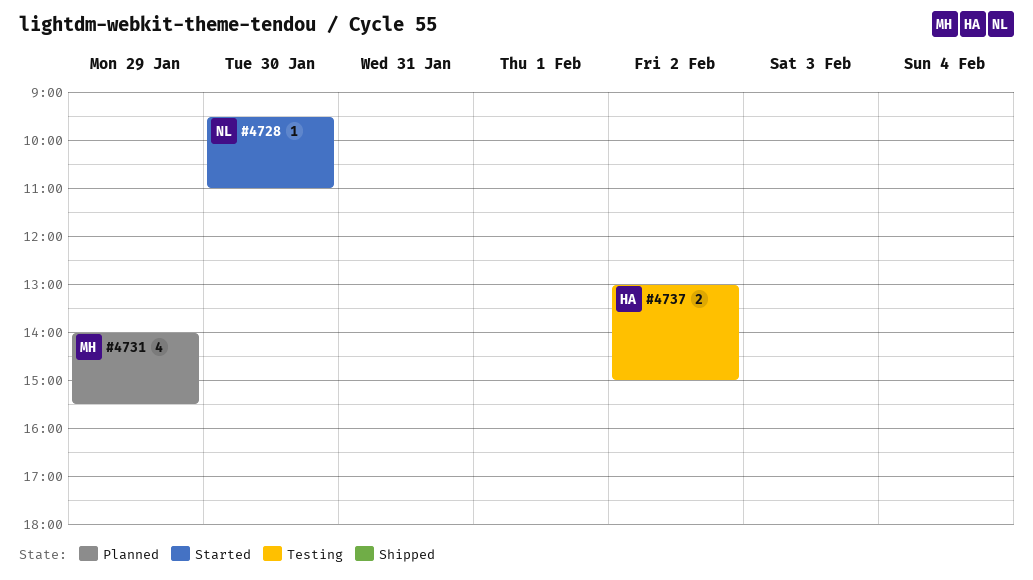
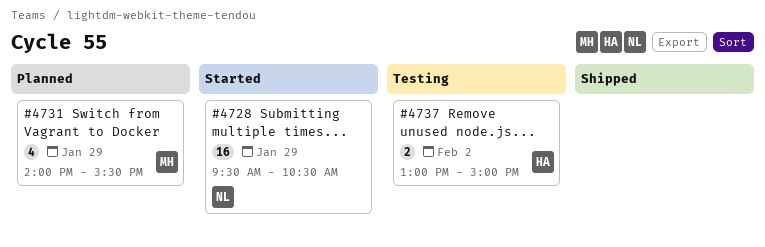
#4728, estimate: 1 -> 16
#4728, day: Jan 30 -> Jan 29
#4728, ends: 11:00 -> 10:30

